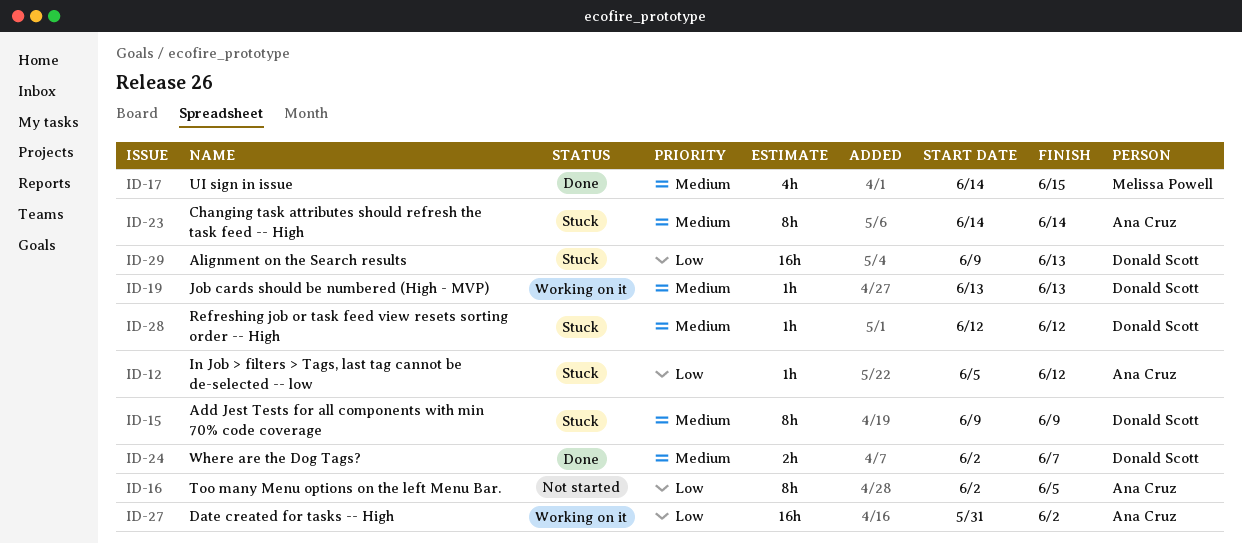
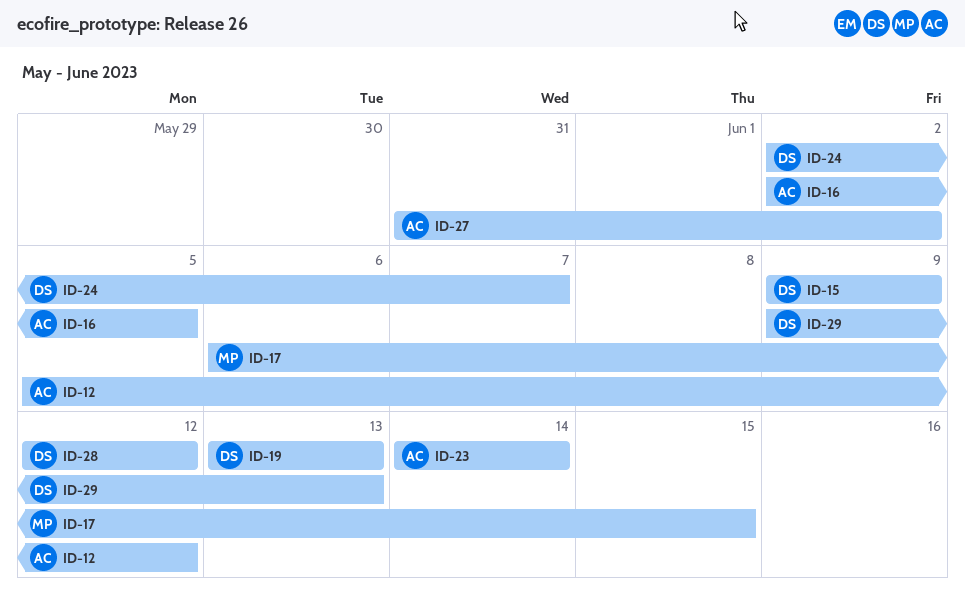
ID-17, start: Jun 14 -> Jun 6

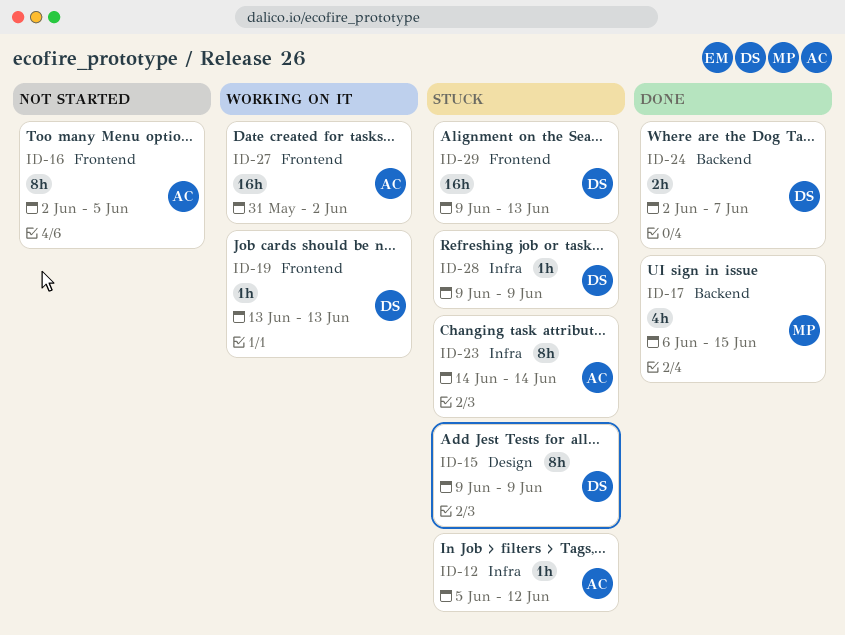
ID-28, start: Jun 12 -> Jun 9
ID-28, due: Jun 12 -> Jun 9

